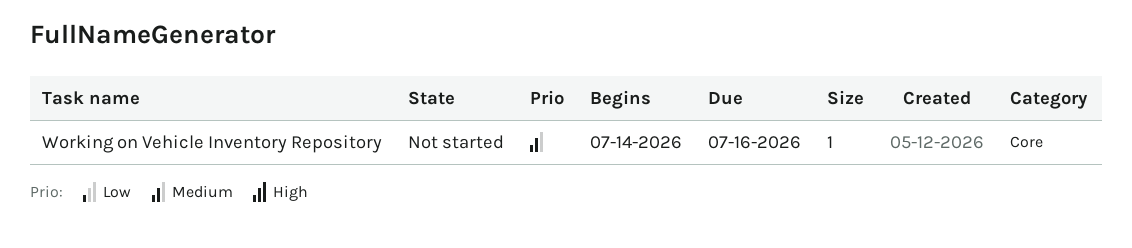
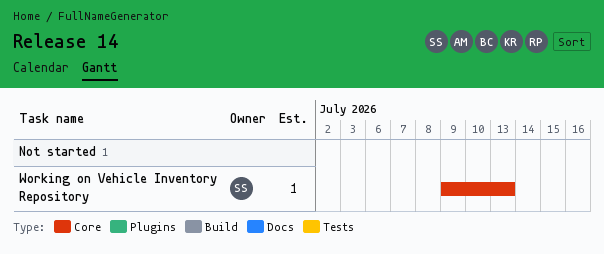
Working on Vehicle Inventory Repository, start: Jul 14 -> Jul 9
Working on Vehicle Inventory Repository, due: Jul 16 -> Jul 13

